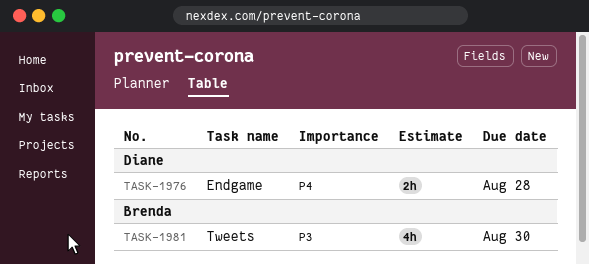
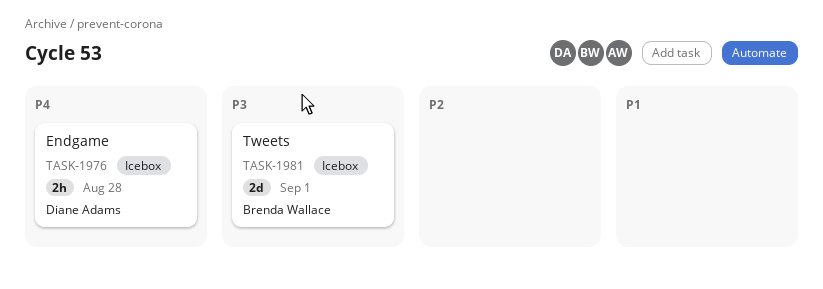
TASK-1981, estimate: 4h -> 2d
TASK-1981, due: Aug 30 -> Sep 1

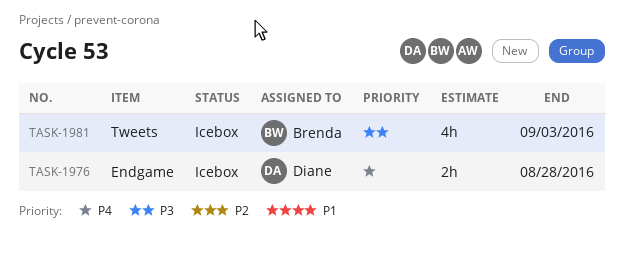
TASK-1981, estimate: 2d -> 4h
TASK-1981, due: Sep 1 -> Sep 3

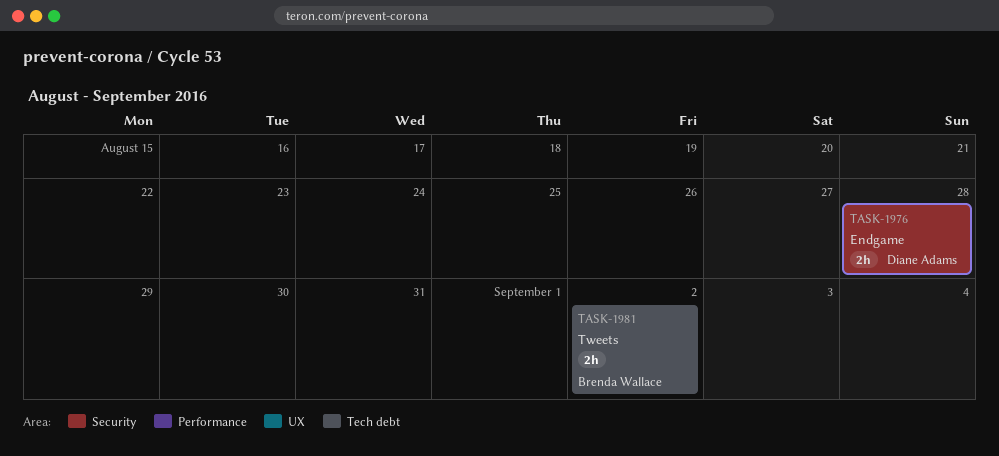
TASK-1981, estimate: 4h -> 2h
TASK-1981, due: Sep 3 -> Sep 2

